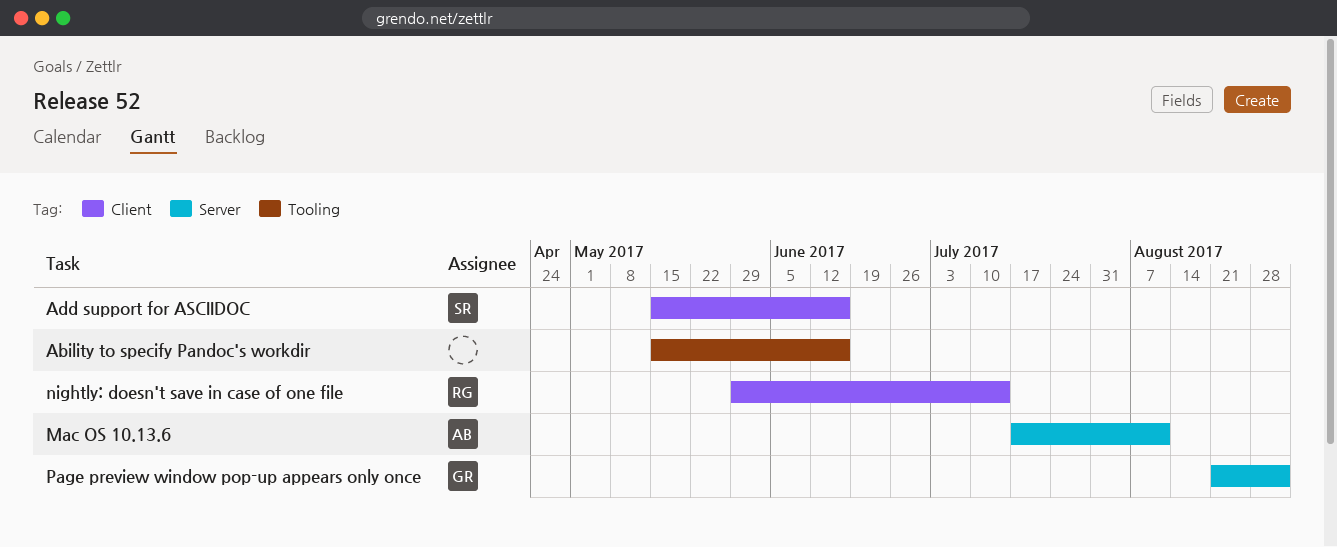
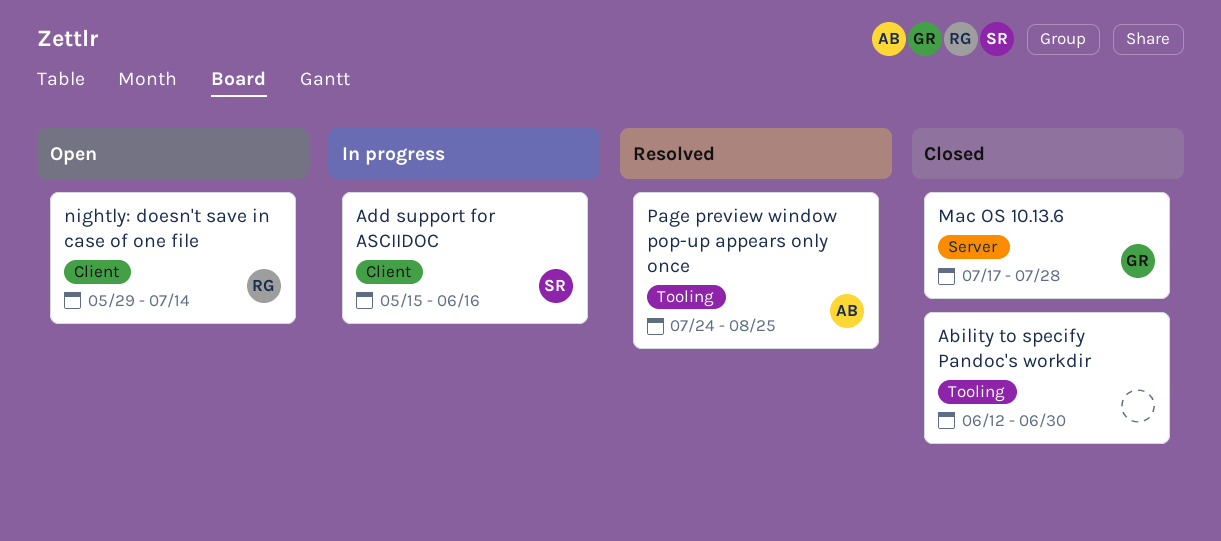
Ability to specify Pandoc's workdir, start: May 15 -> Jun 12
Ability to specify Pandoc's workdir, due: Jun 16 -> Jun 30
Mac OS 10.13.6, owner: AB -> GR
Mac OS 10.13.6, due: Aug 11 -> Jul 28
Page preview window pop-up appears only once, owner: GR -> AB
Page preview window pop-up appears only once, label: Server -> Tooling
Page preview window pop-up appears only once, start: Aug 21 -> Jul 24
Page preview window pop-up appears only once, due: Sep 1 -> Aug 25

